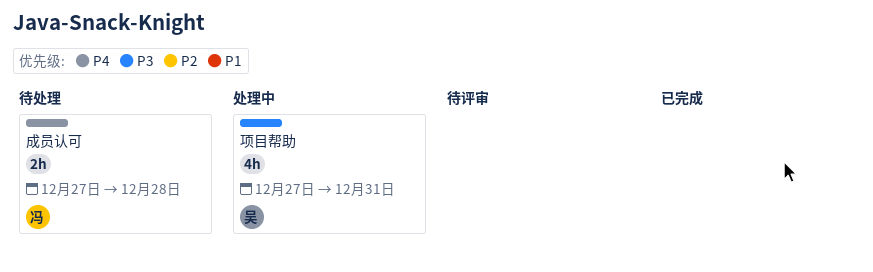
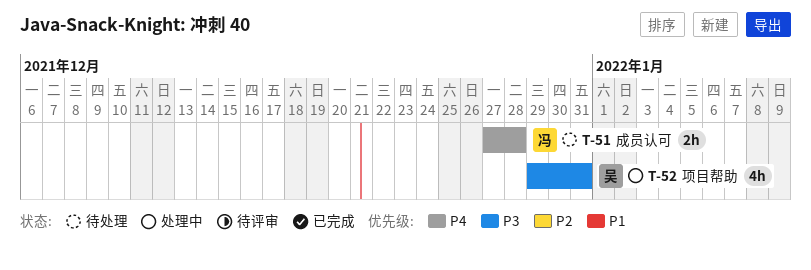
项目帮助, start: Dec 27 -> Dec 29

